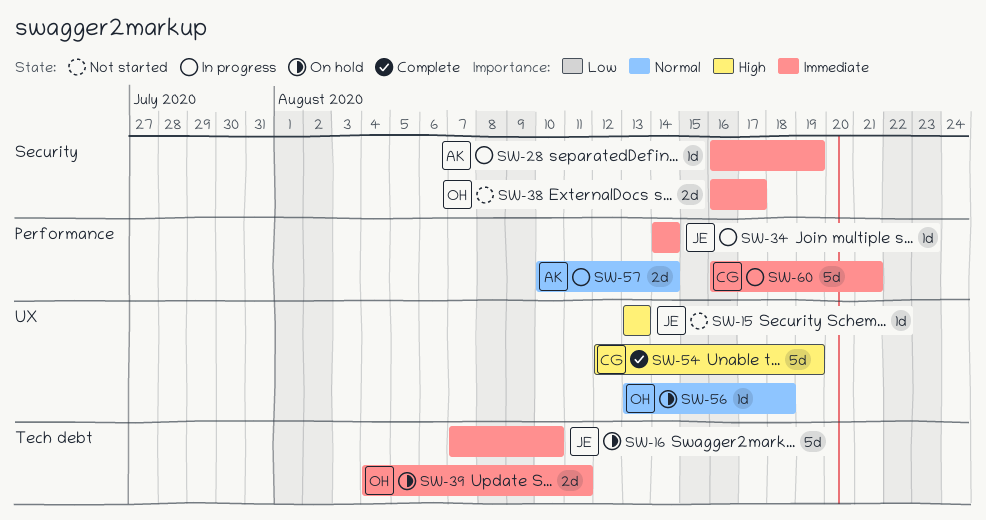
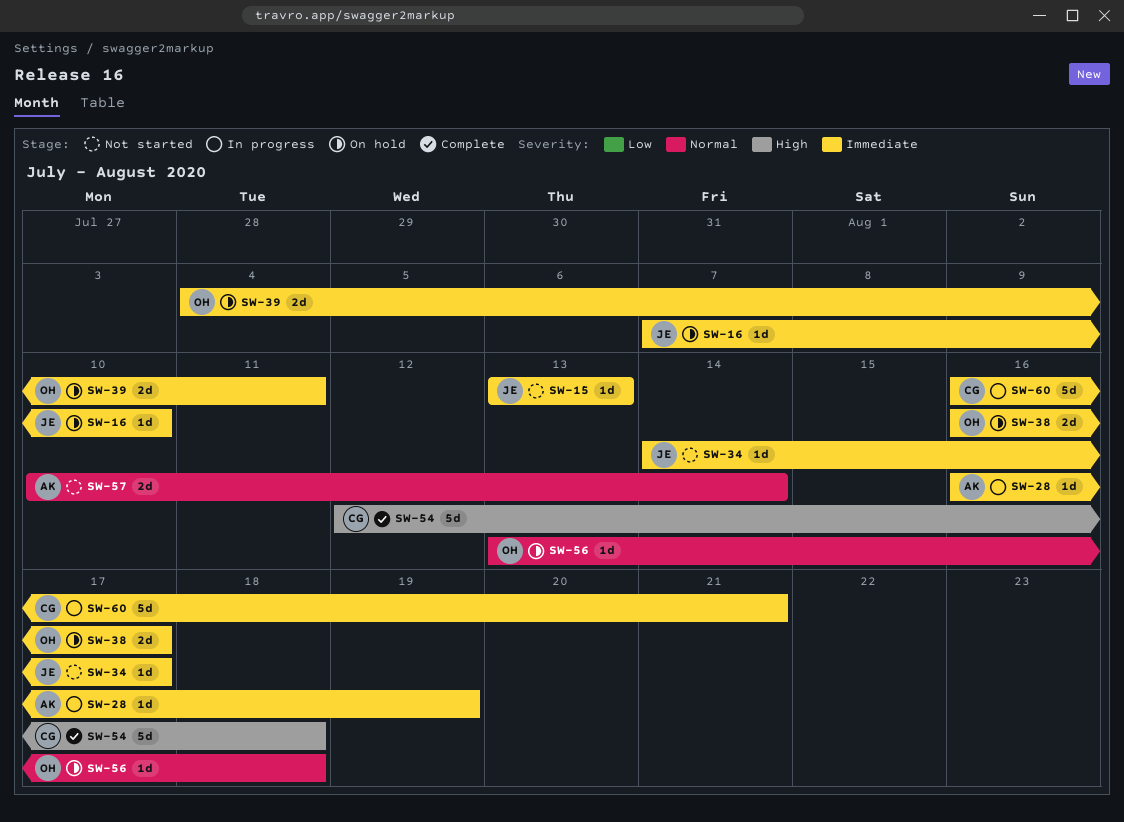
SW-15, priority: High -> Immediate
SW-16, estimate: 5d -> 1d
SW-34, status: In progress -> Not started
SW-34, due: Aug 14 -> Aug 17
SW-38, status: Not started -> On hold
SW-54, due: Aug 19 -> Aug 18
SW-57, status: In progress -> Not started

